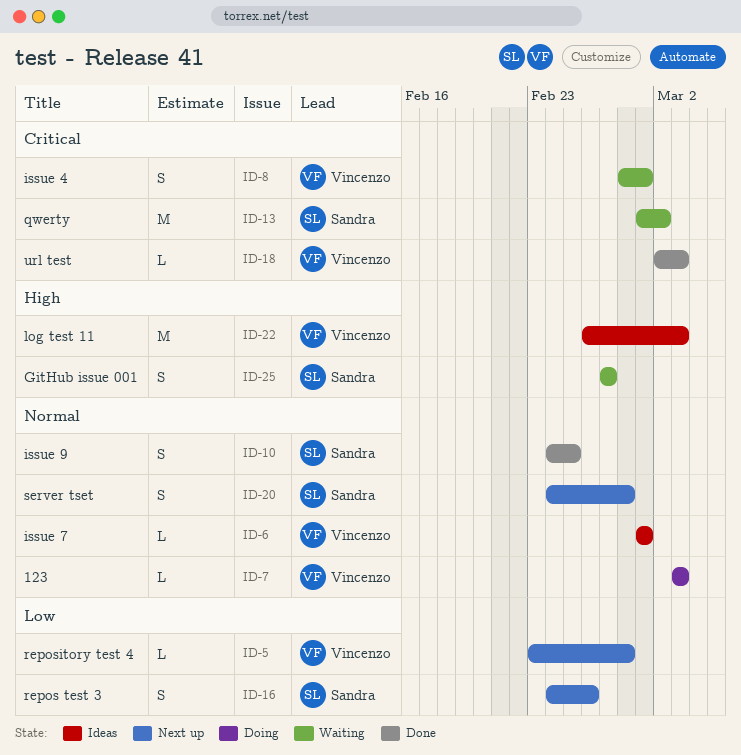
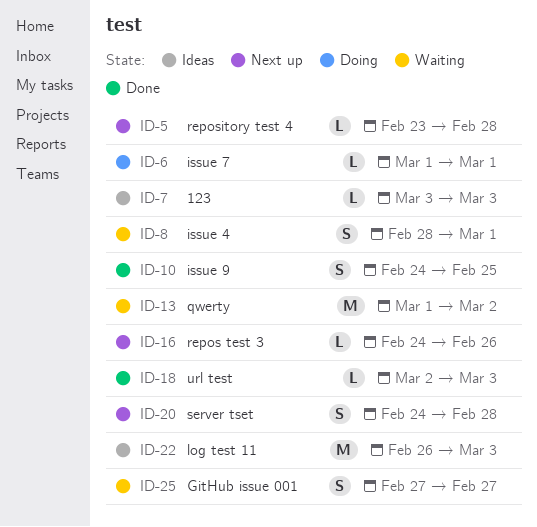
ID-6, status: Ideas -> Doing
ID-7, status: Doing -> Ideas
ID-16, estimate: S -> L

